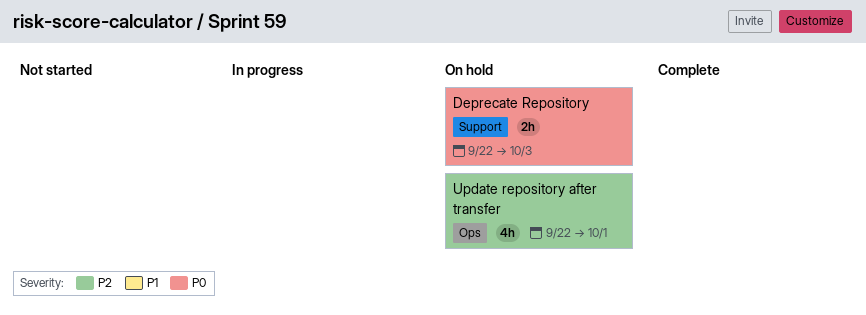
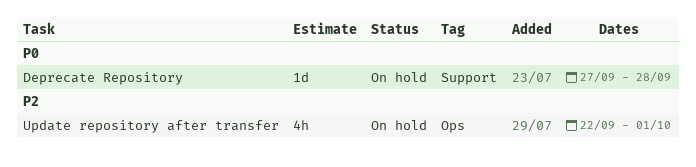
Deprecate Repository, estimate: 2h -> 1d
Deprecate Repository, start: Sep 22 -> Sep 27
Deprecate Repository, due: Oct 3 -> Sep 28

